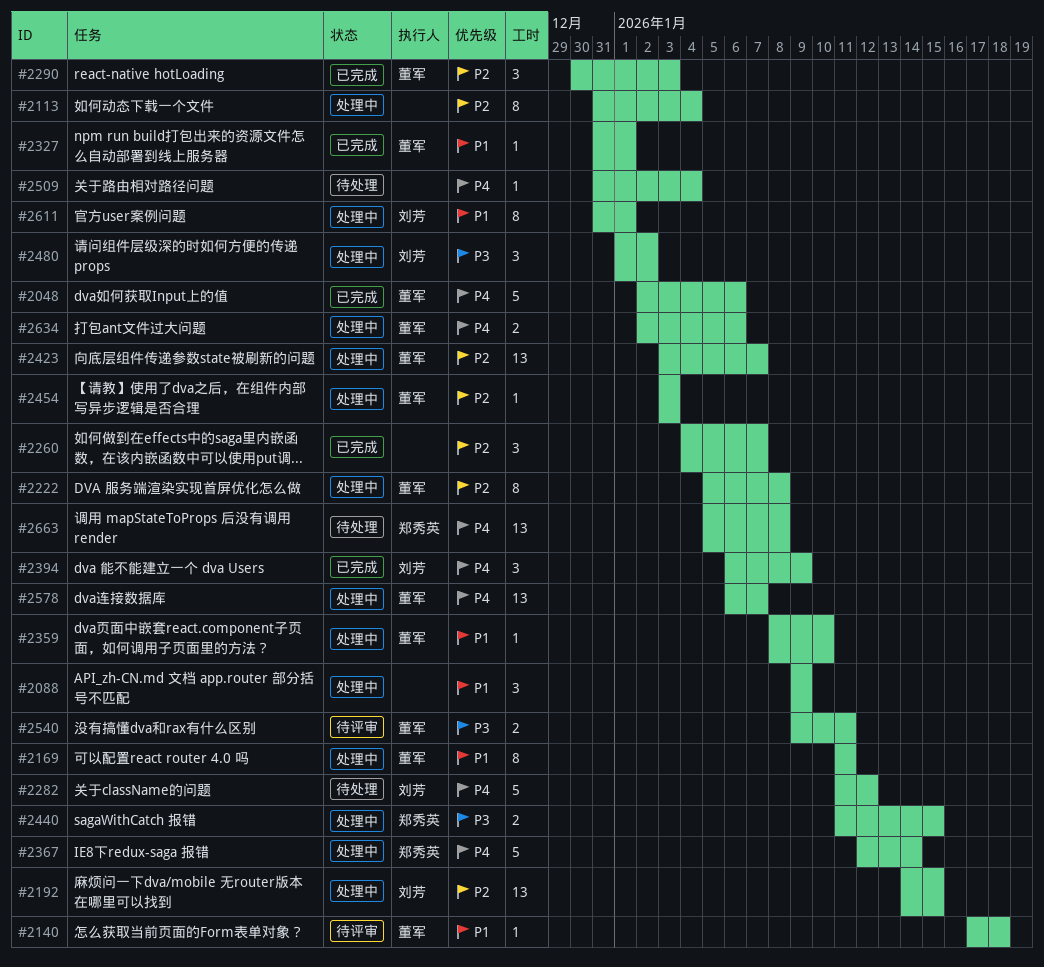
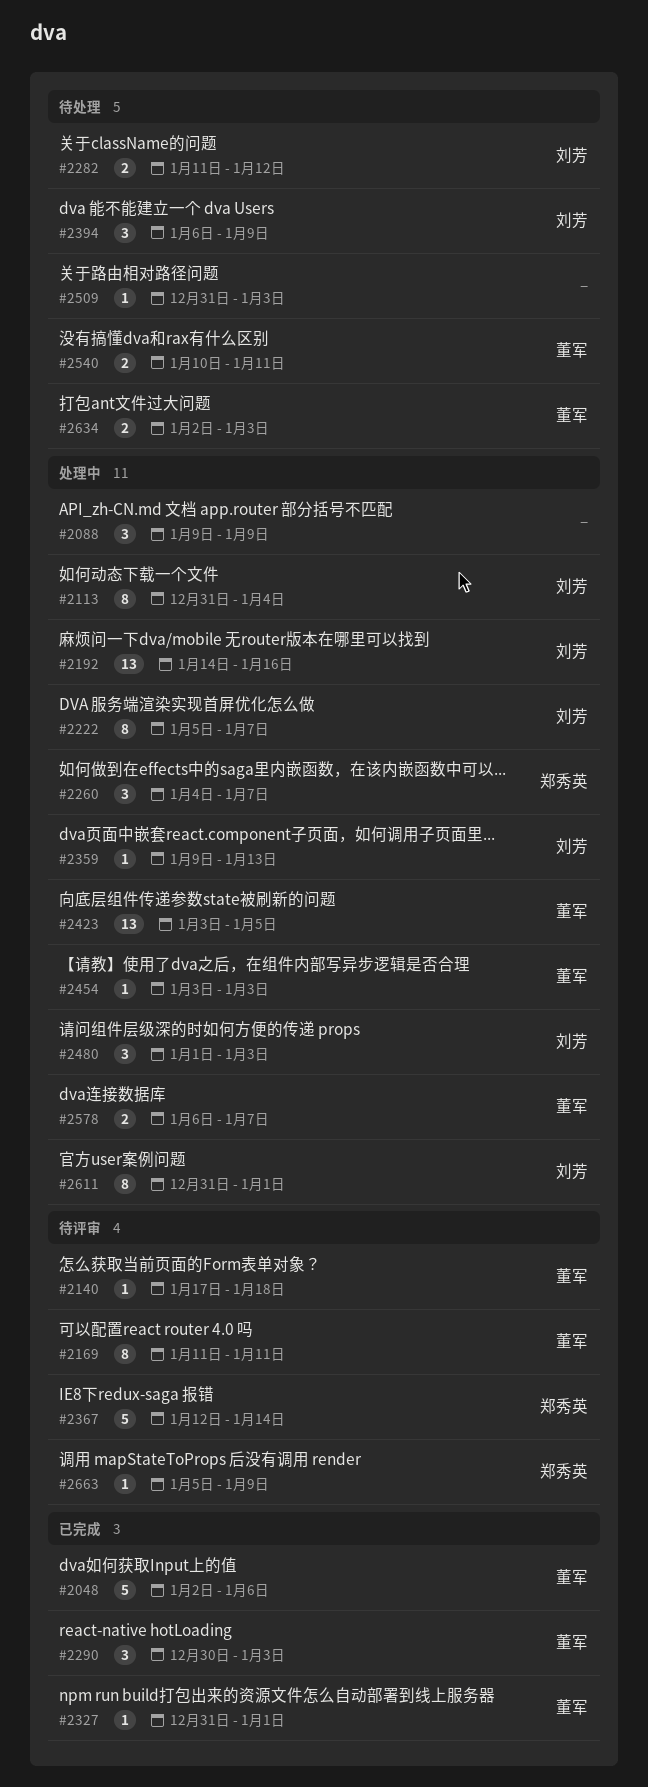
#2113, owner: none -> 刘芳
#2169, status: 处理中 -> 待评审
#2192, due: Jan 15 -> Jan 16
#2222, owner: 董军 -> 刘芳
#2222, due: Jan 8 -> Jan 7
#2260, status: 已完成 -> 处理中
#2260, owner: none -> 郑秀英
#2282, estimate: 5 -> 2
#2359, owner: 董军 -> 刘芳
#2359, start: Jan 8 -> Jan 9
#2359, due: Jan 10 -> Jan 13
#2367, status: 处理中 -> 待评审
#2394, status: 已完成 -> 待处理
#2423, due: Jan 7 -> Jan 5
#2440: present -> none
#2480, due: Jan 2 -> Jan 3
#2509, due: Jan 4 -> Jan 3
#2540, status: 待评审 -> 待处理
#2540, start: Jan 9 -> Jan 10
#2578, estimate: 13 -> 2
#2634, status: 处理中 -> 待处理
#2634, due: Jan 6 -> Jan 3
#2663, status: 待处理 -> 待评审
#2663, estimate: 13 -> 1
#2663, due: Jan 8 -> Jan 9

